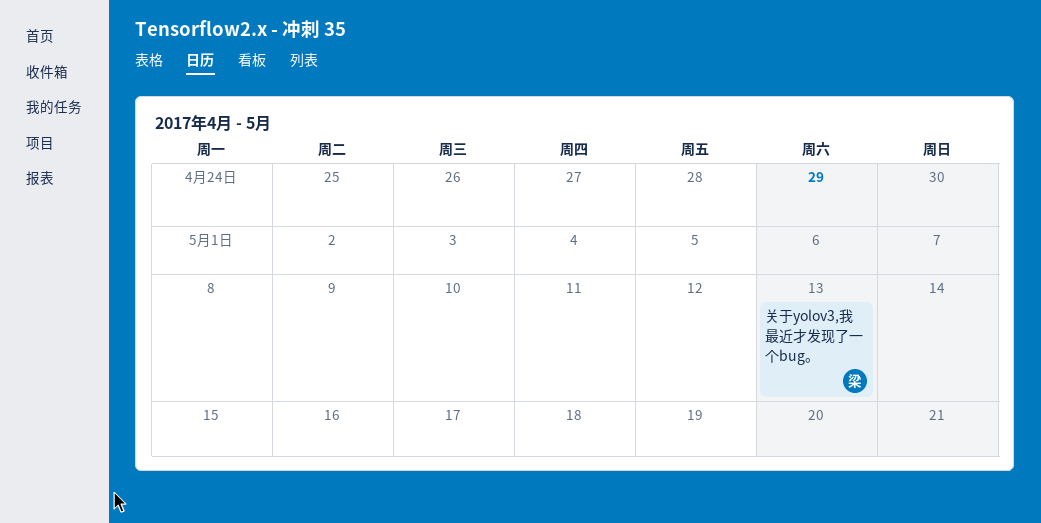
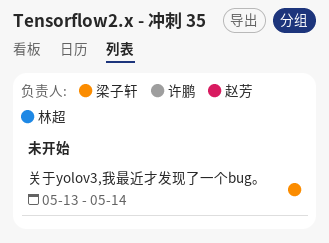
关于yolov3,我最近才发现了一个bug。, due: May 13 -> May 14

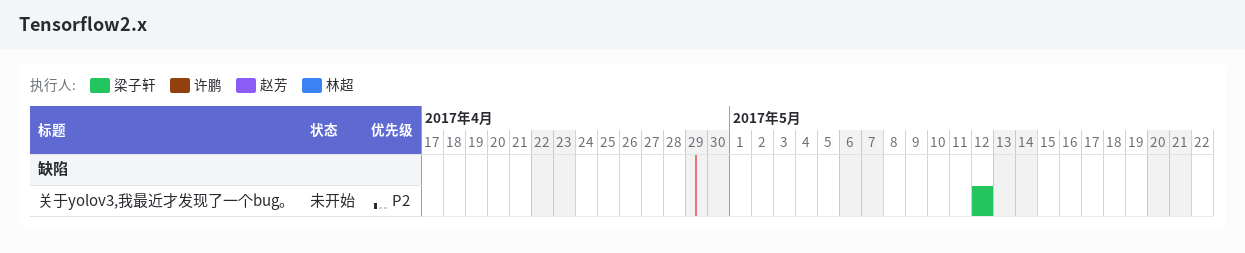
关于yolov3,我最近才发现了一个bug。, start: May 13 -> May 12
关于yolov3,我最近才发现了一个bug。, due: May 14 -> May 12

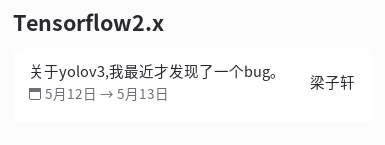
关于yolov3,我最近才发现了一个bug。, due: May 12 -> May 13

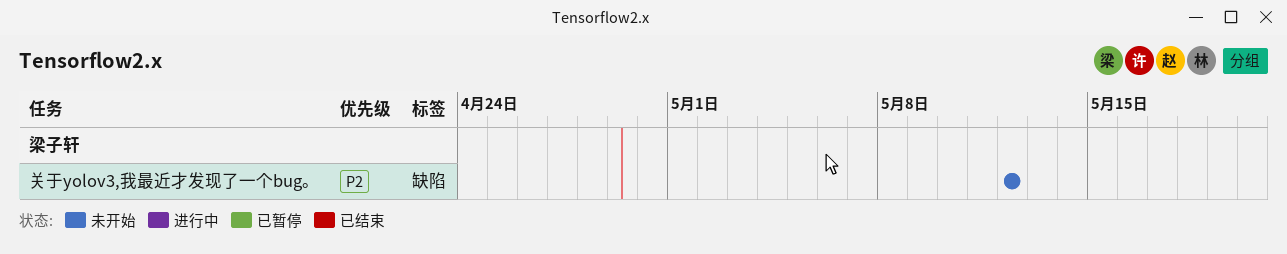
关于yolov3,我最近才发现了一个bug。, due: May 13 -> May 12

